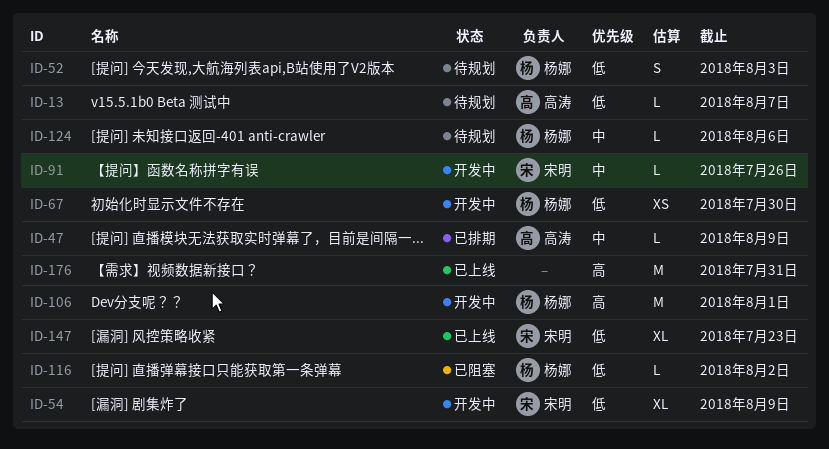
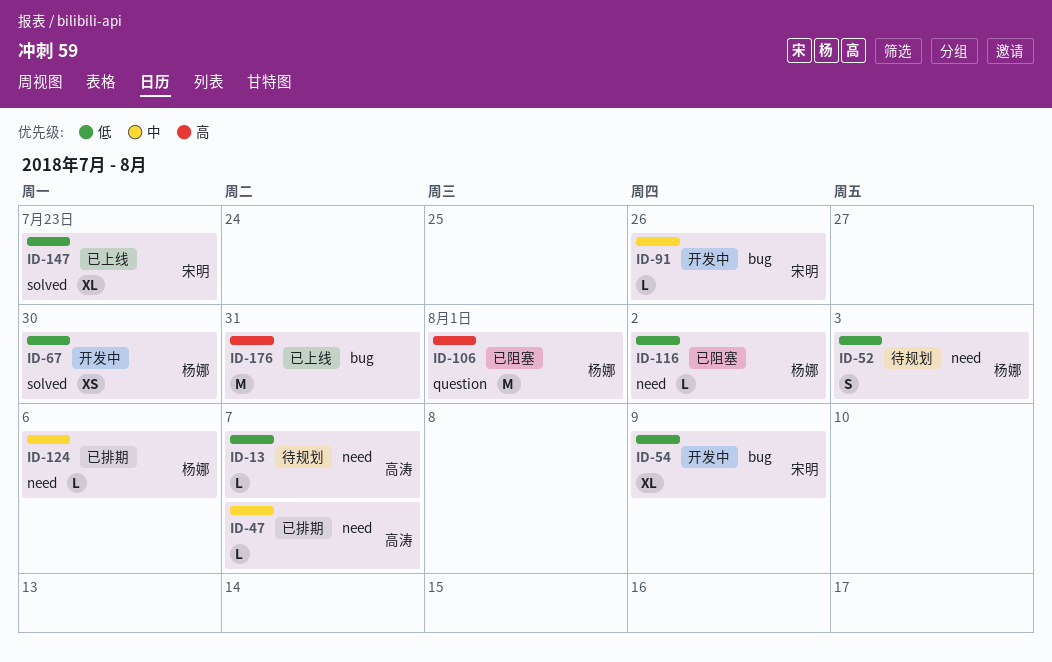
ID-47, due: Aug 9 -> Aug 7
ID-106, status: 开发中 -> 已阻塞
ID-124, status: 待规划 -> 已排期

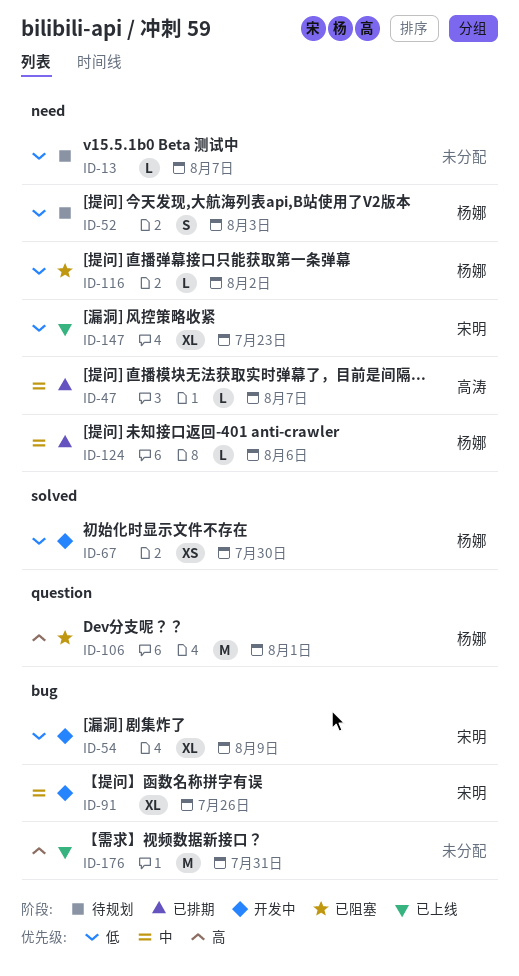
ID-13, owner: 高涛 -> none
ID-91, estimate: L -> XL
ID-147, label: solved -> need

